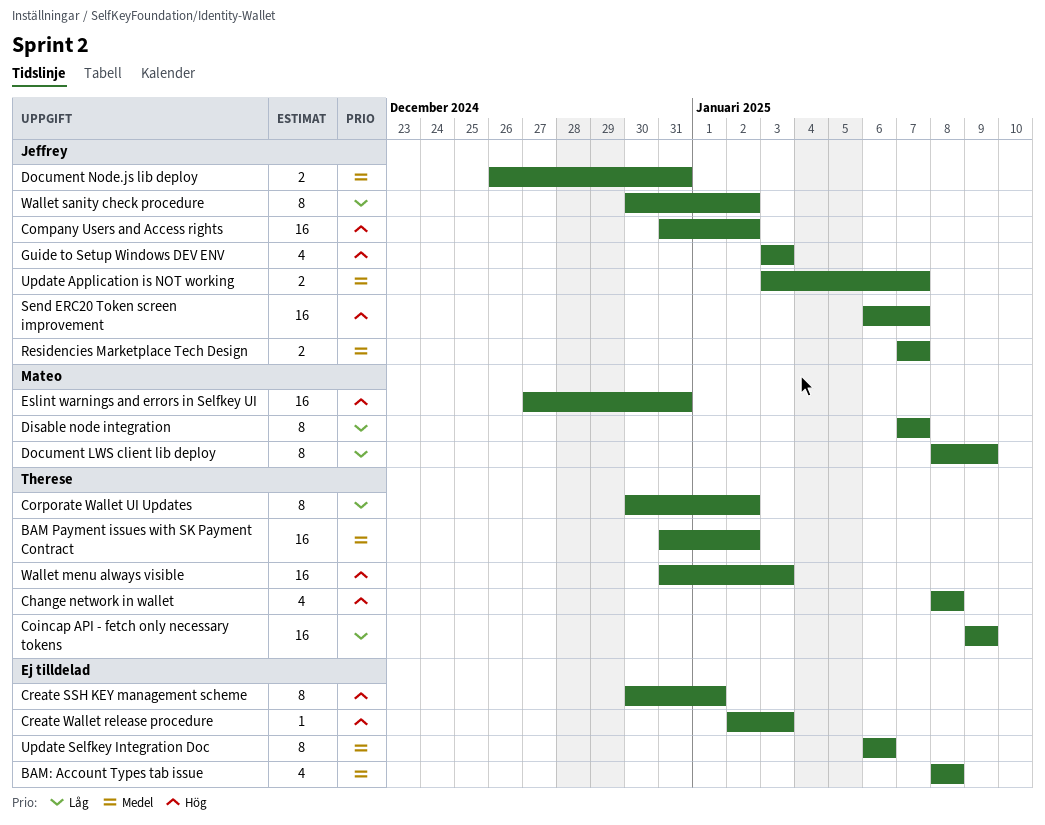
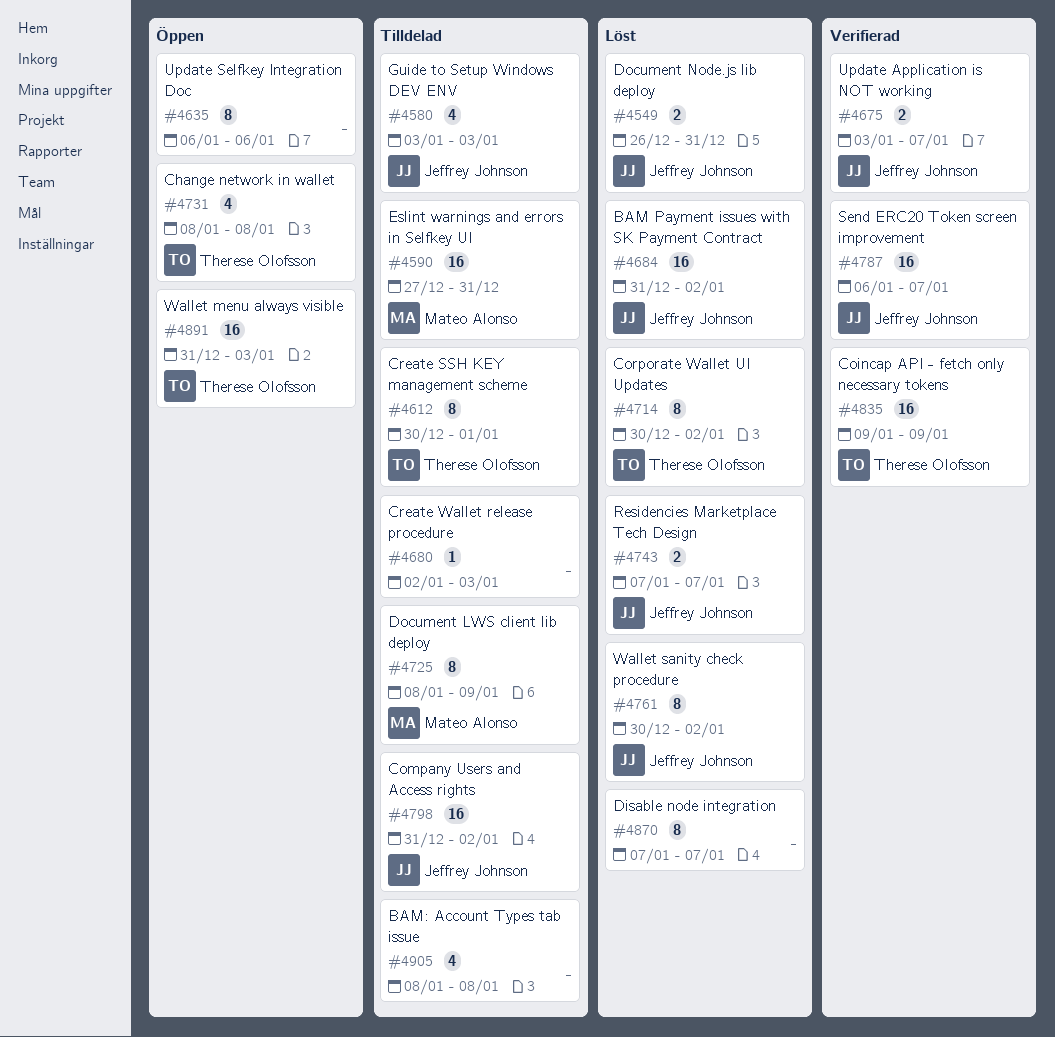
BAM Payment issues with SK Payment Contract, owner: Therese Olofsson -> Jeffrey Johnson
Create SSH KEY management scheme, owner: none -> Therese Olofsson
Disable node integration, owner: Mateo Alonso -> none

